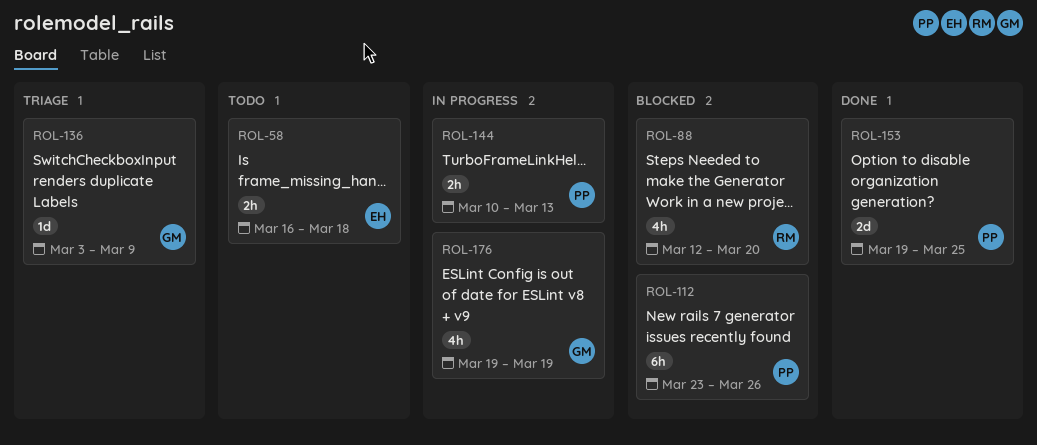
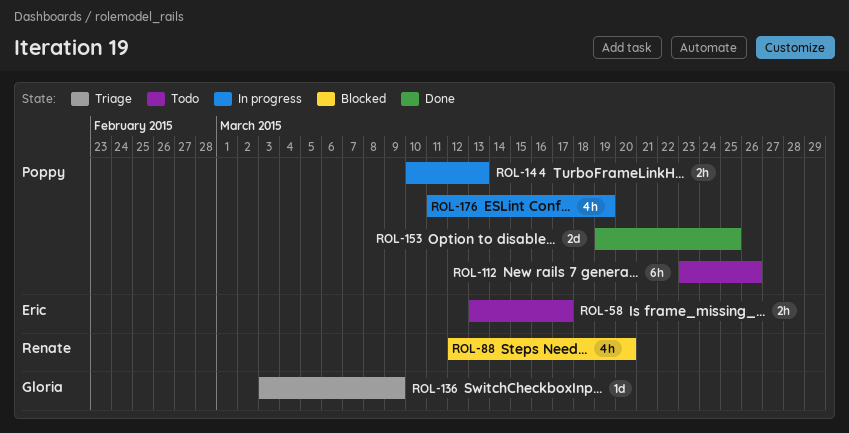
ROL-58, start: Mar 16 -> Mar 13
ROL-58, due: Mar 18 -> Mar 17
ROL-112, status: Blocked -> Todo
ROL-176, owner: Gloria -> Poppy
ROL-176, start: Mar 19 -> Mar 11

